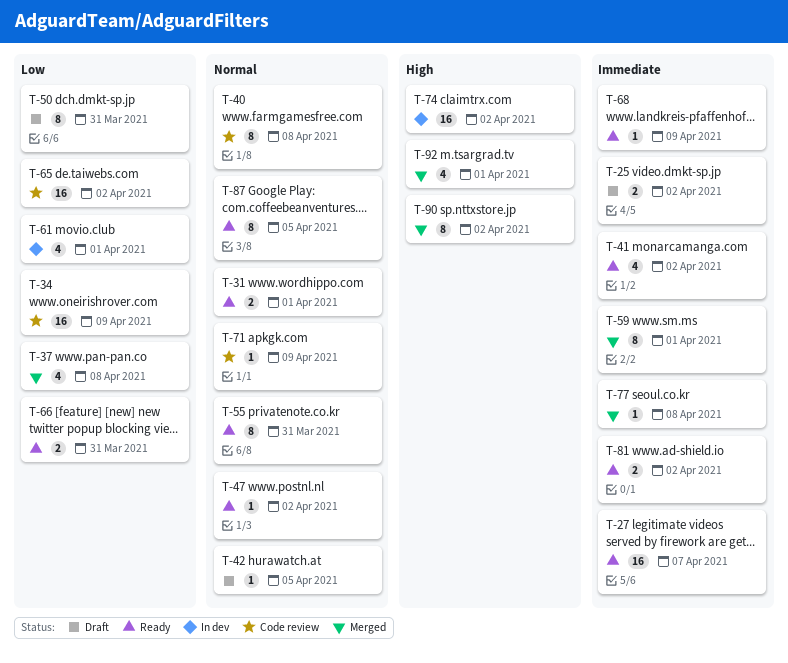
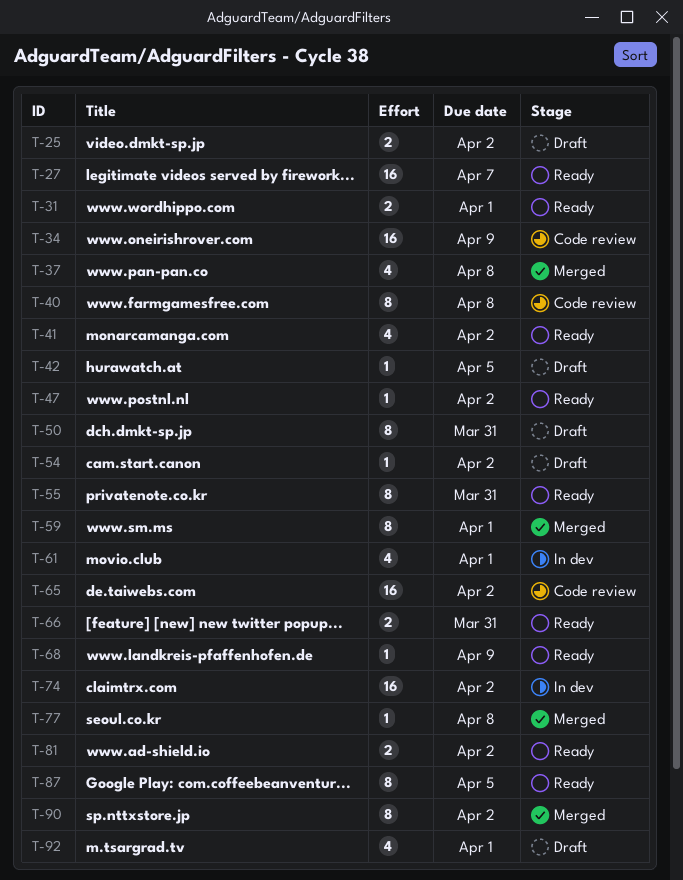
T-54: none -> present
T-71: present -> none
T-92, status: Merged -> Draft

